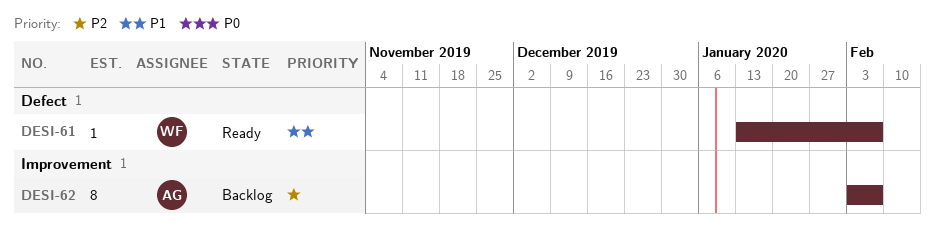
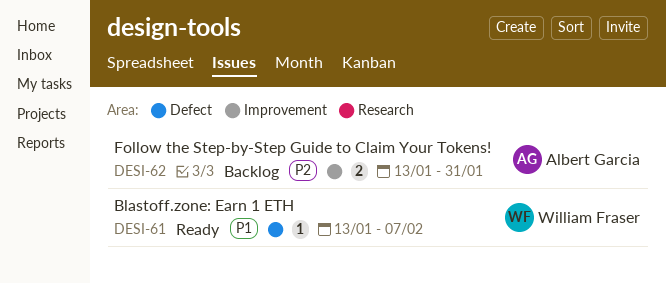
DESI-62, estimate: 8 -> 2
DESI-62, start: Feb 3 -> Jan 13
DESI-62, due: Feb 7 -> Jan 31

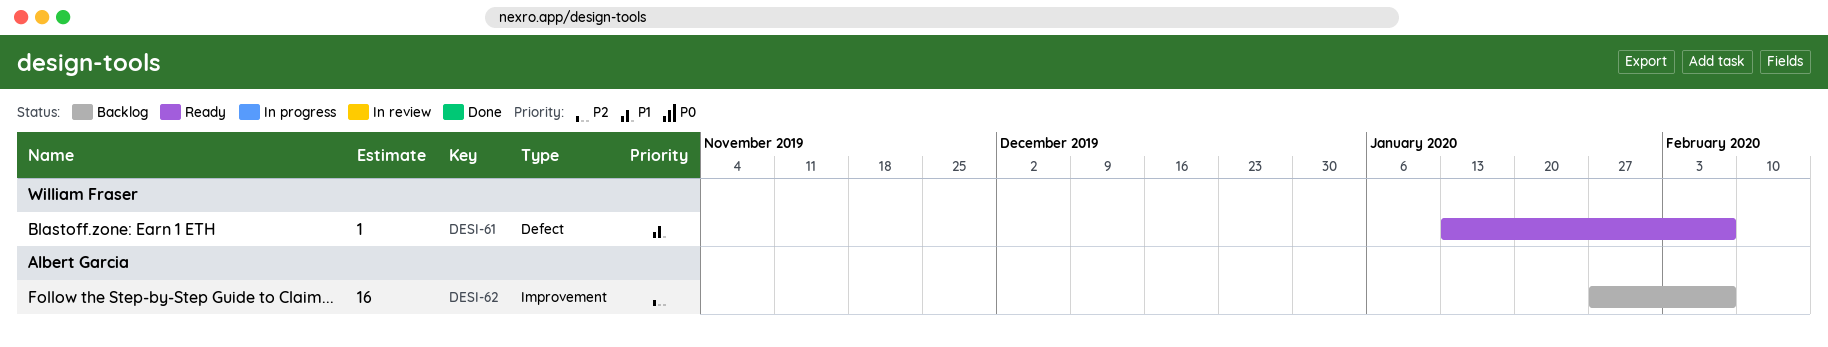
DESI-62, estimate: 2 -> 16
DESI-62, start: Jan 13 -> Jan 27
DESI-62, due: Jan 31 -> Feb 7

